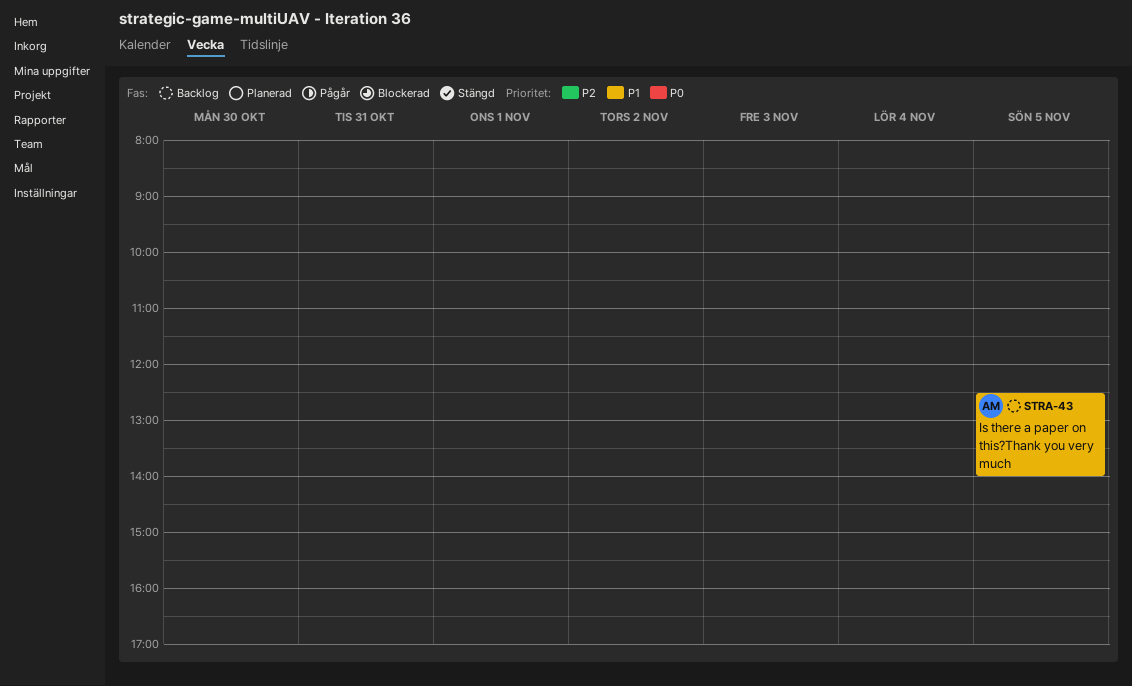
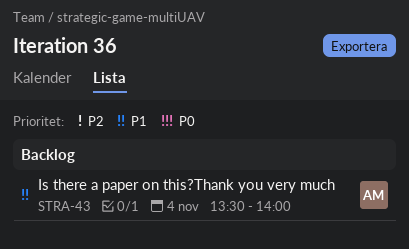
STRA-43, day: Nov 5 -> Nov 4
STRA-43, begins: 12:30 -> 13:30

